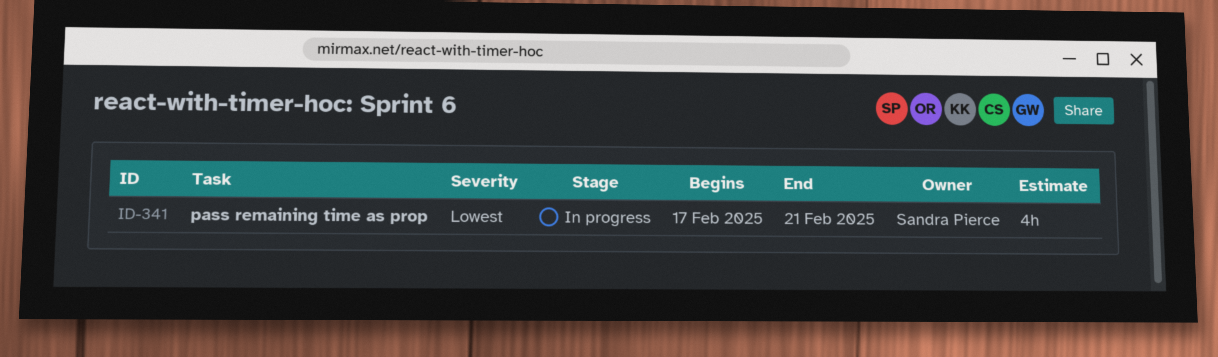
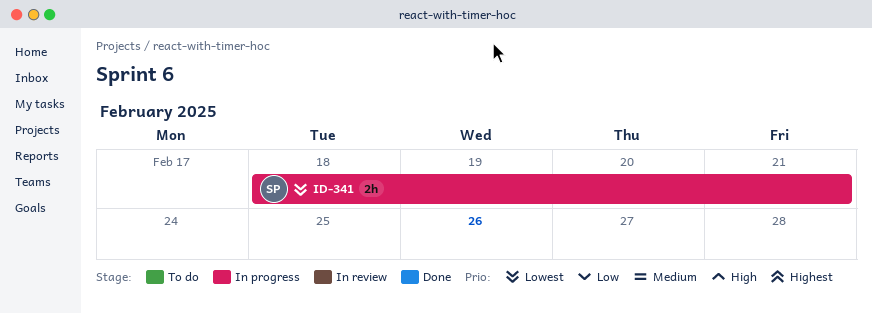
ID-341, estimate: 4h -> 2h
ID-341, start: Feb 17 -> Feb 18

